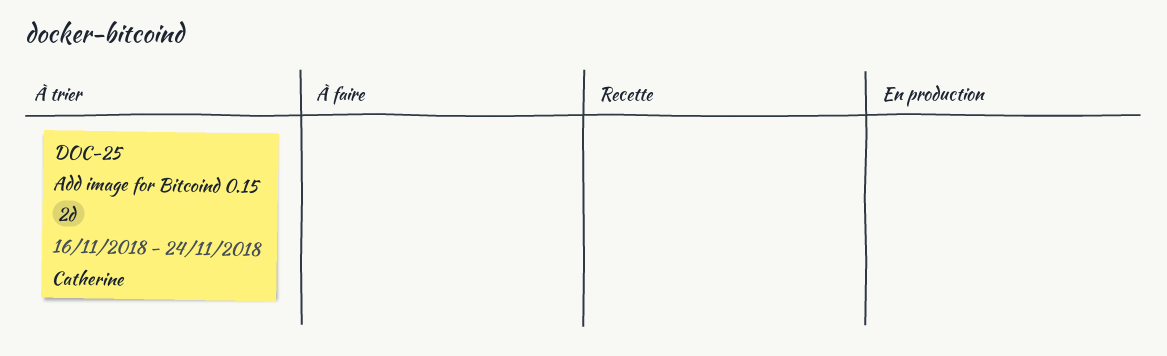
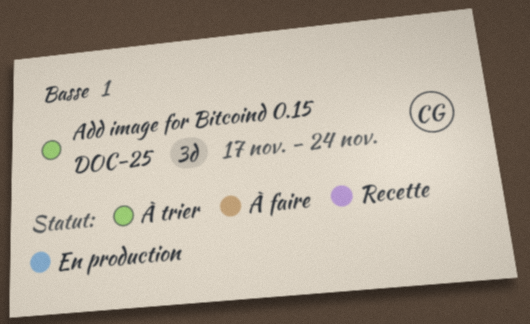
DOC-25, estimate: 2d -> 3d
DOC-25, start: Nov 16 -> Nov 17

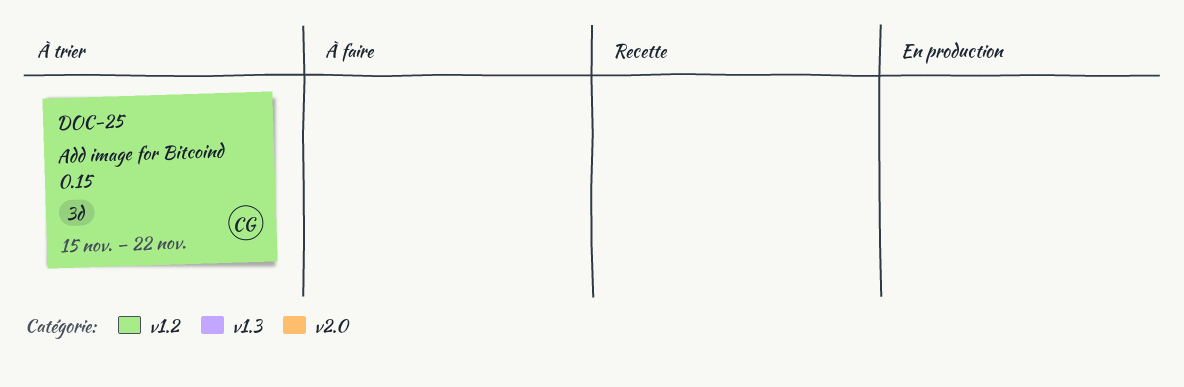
DOC-25, start: Nov 17 -> Nov 15
DOC-25, due: Nov 24 -> Nov 22

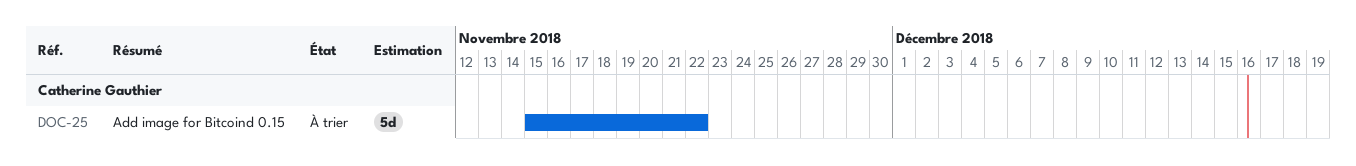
DOC-25, estimate: 3d -> 5d

